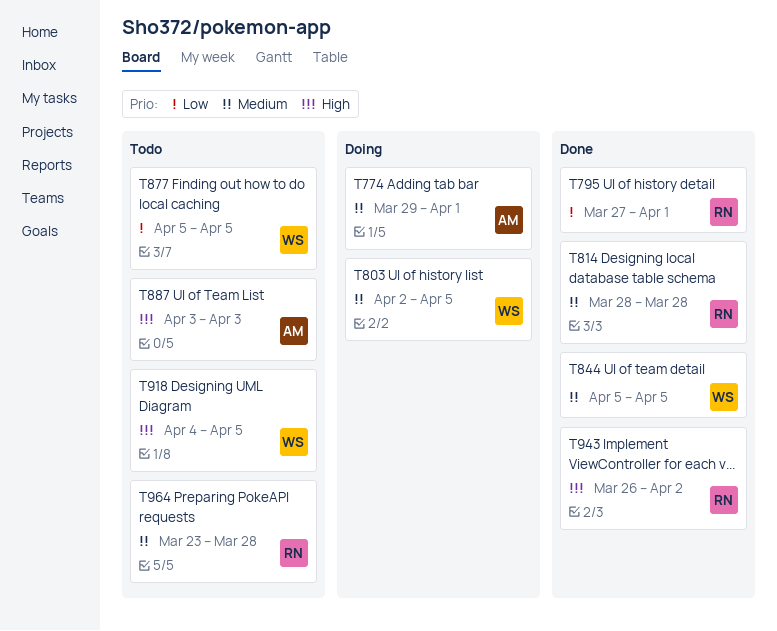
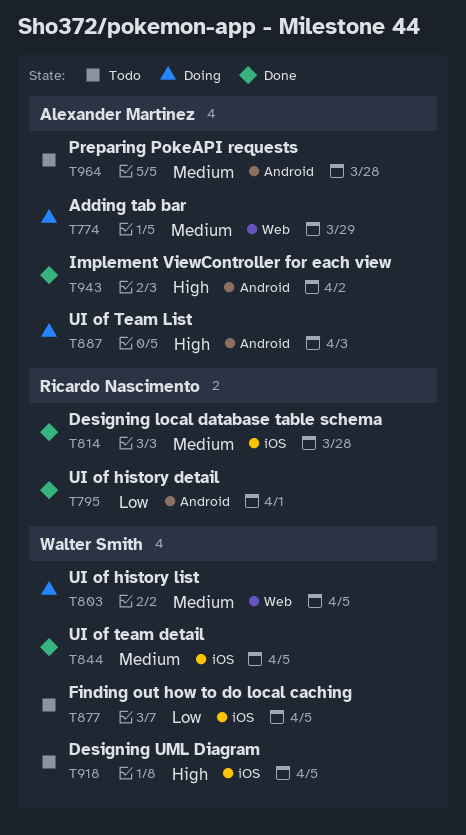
T774, due: Apr 1 -> Mar 29
T887, status: Todo -> Doing
T943, owner: Ricardo Nascimento -> Alexander Martinez
T964, owner: Ricardo Nascimento -> Alexander Martinez

